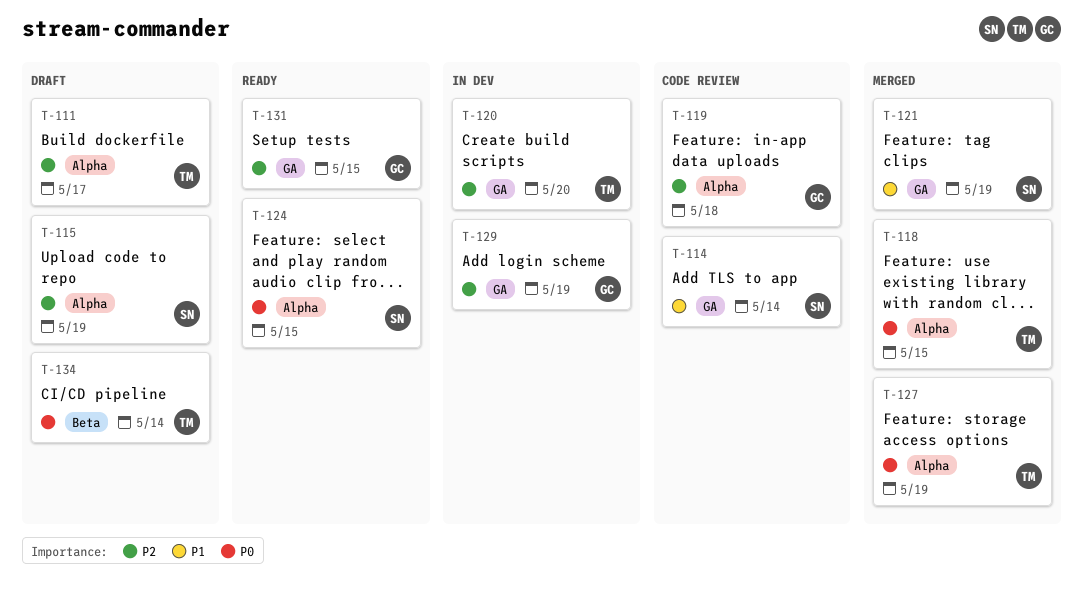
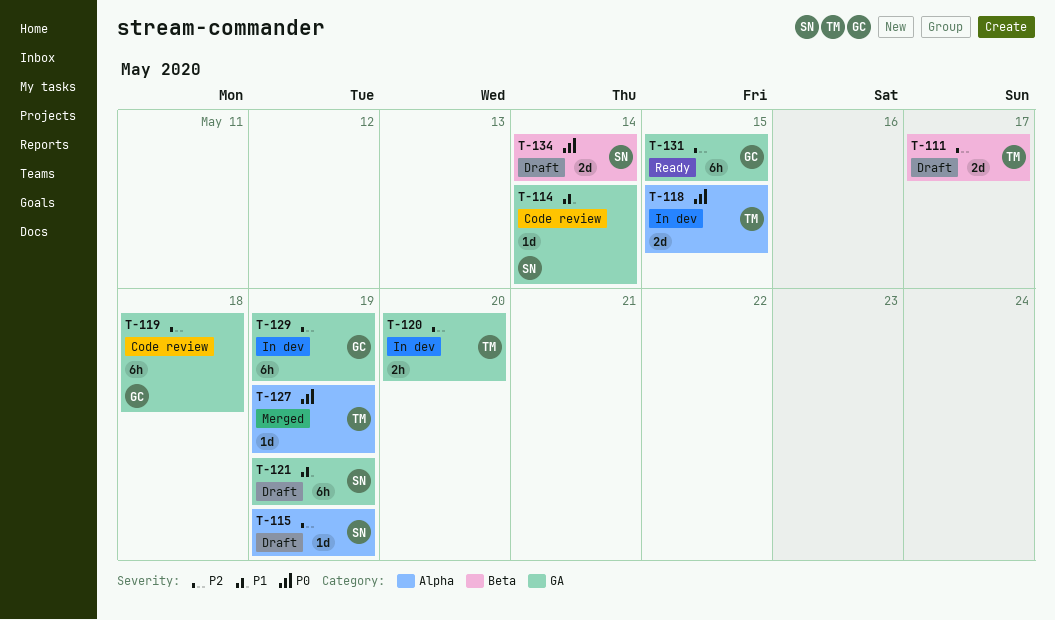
T-111, label: Alpha -> Beta
T-118, status: Merged -> In dev
T-119, label: Alpha -> GA
T-121, status: Merged -> Draft
T-124: present -> none
T-134, owner: TM -> SN

